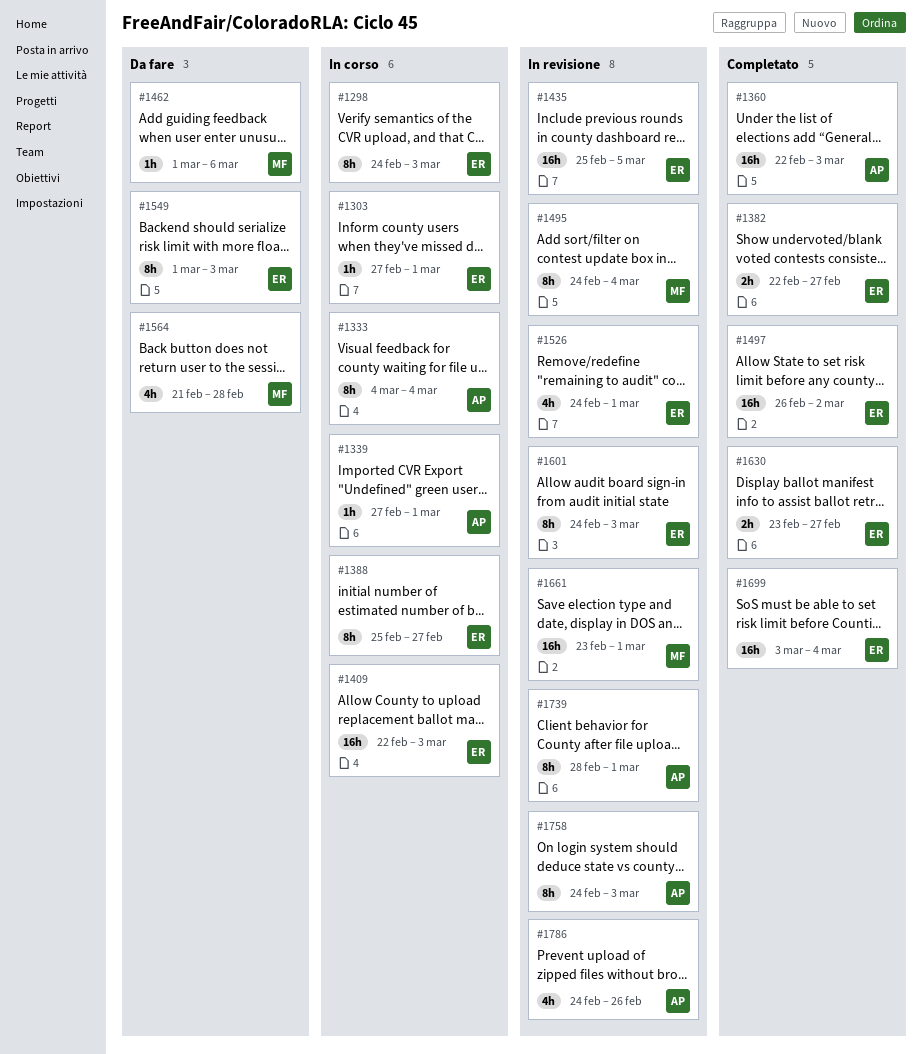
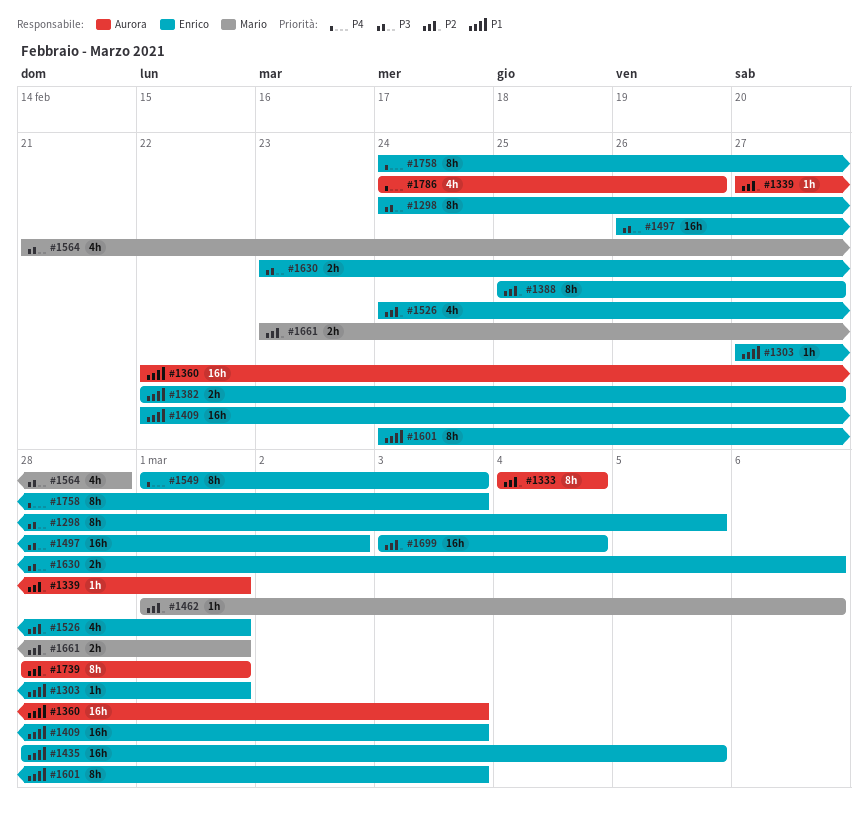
#1298, due: Mar 3 -> Mar 5
#1435, start: Feb 25 -> Feb 28
#1495: present -> none
#1630, due: Feb 27 -> Mar 6
#1661, estimate: 16h -> 2h
#1758, owner: Aurora -> Enrico

